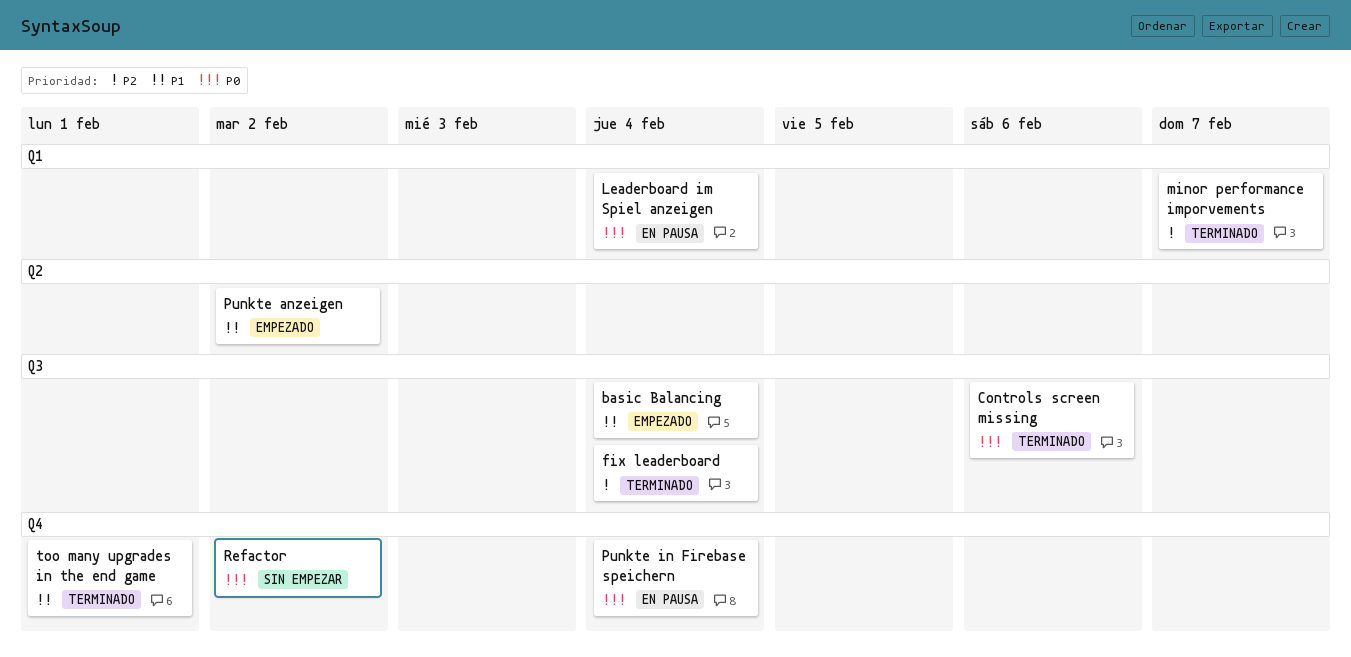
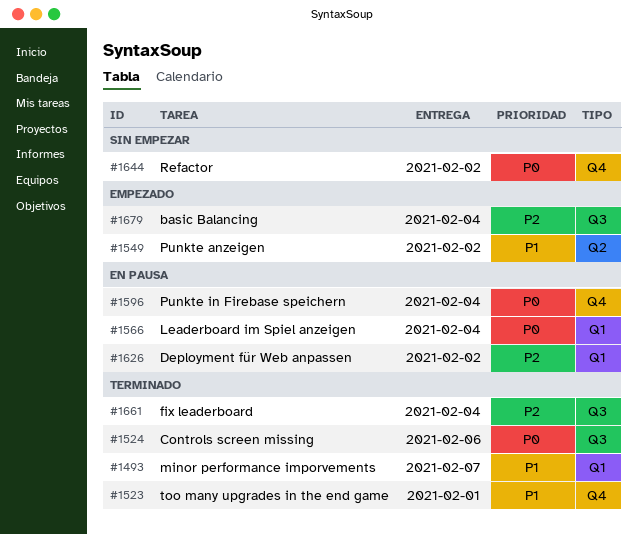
basic Balancing, priority: P1 -> P2
Deployment für Web anpassen: none -> present
minor performance imporvements, priority: P2 -> P1

